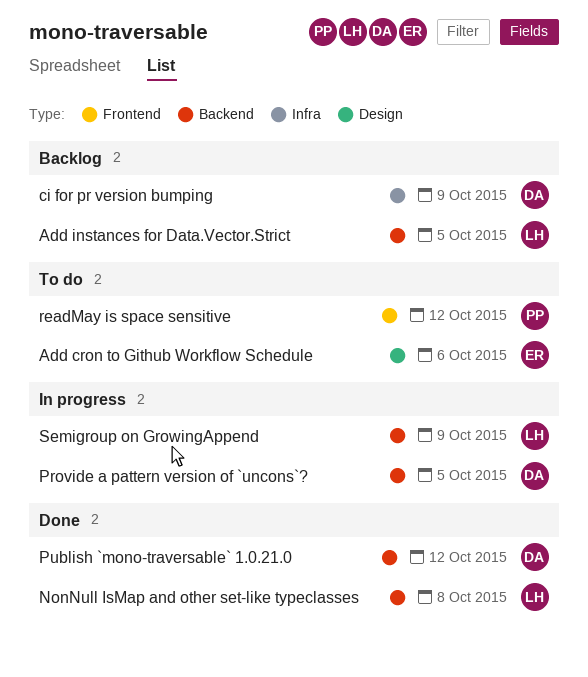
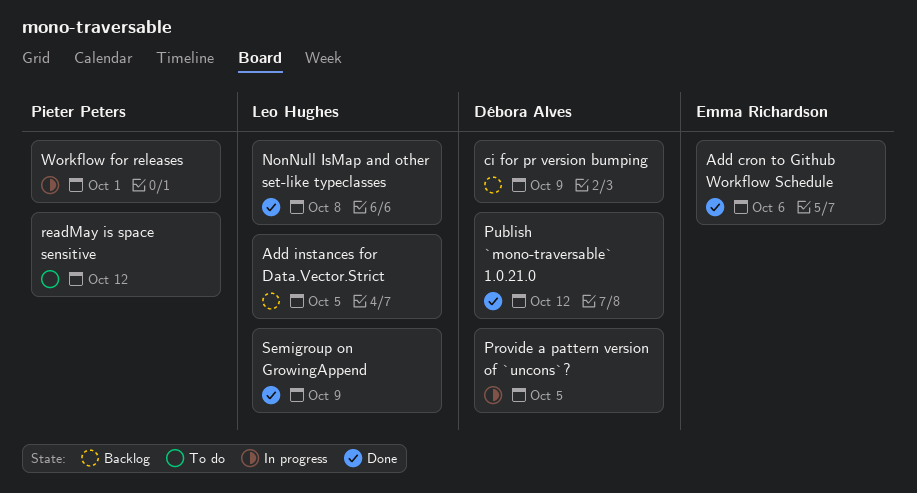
Add cron to Github Workflow Schedule, status: To do -> Done
Semigroup on GrowingAppend, status: In progress -> Done
Workflow for releases: none -> present

